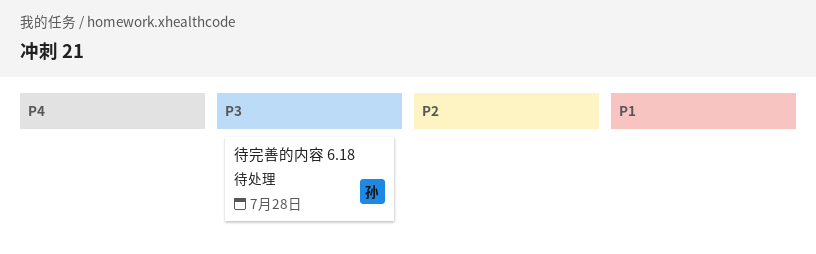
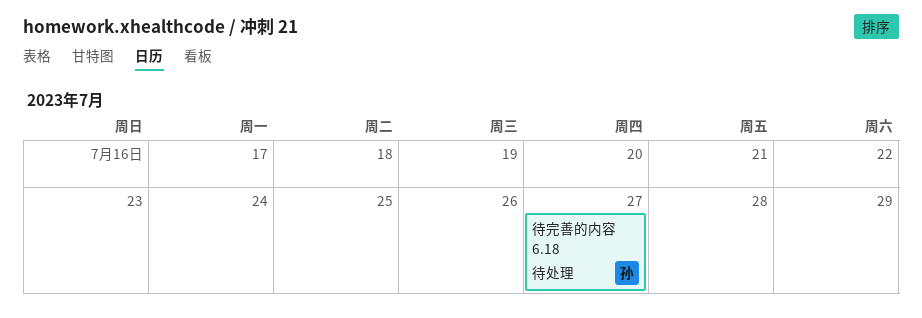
待完善的内容 6.18, due: Jul 28 -> Jul 27

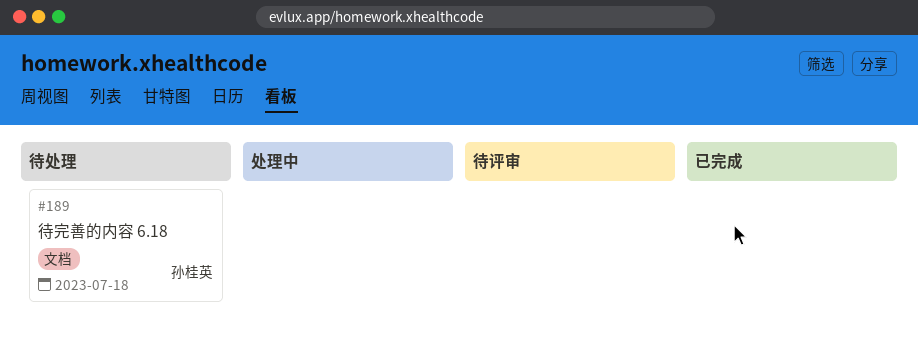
待完善的内容 6.18, due: Jul 27 -> Jul 18

